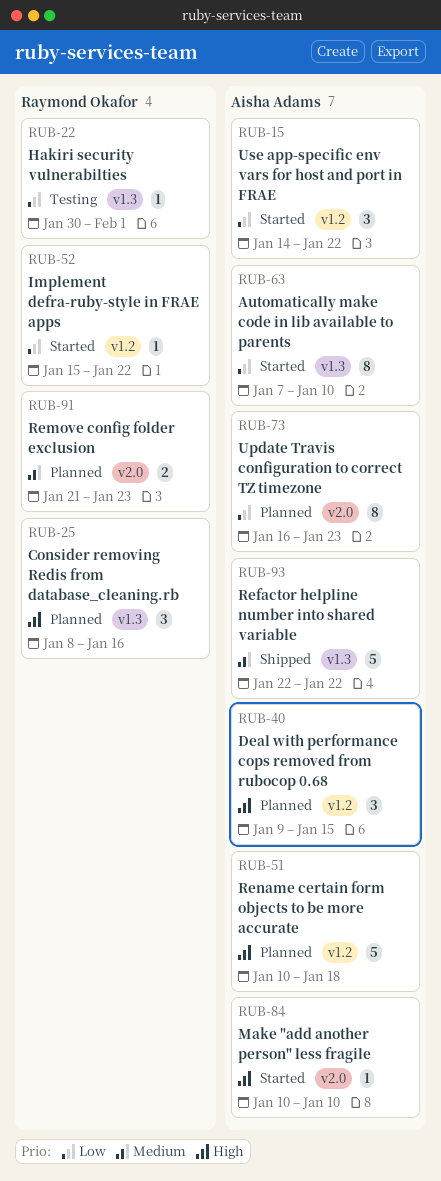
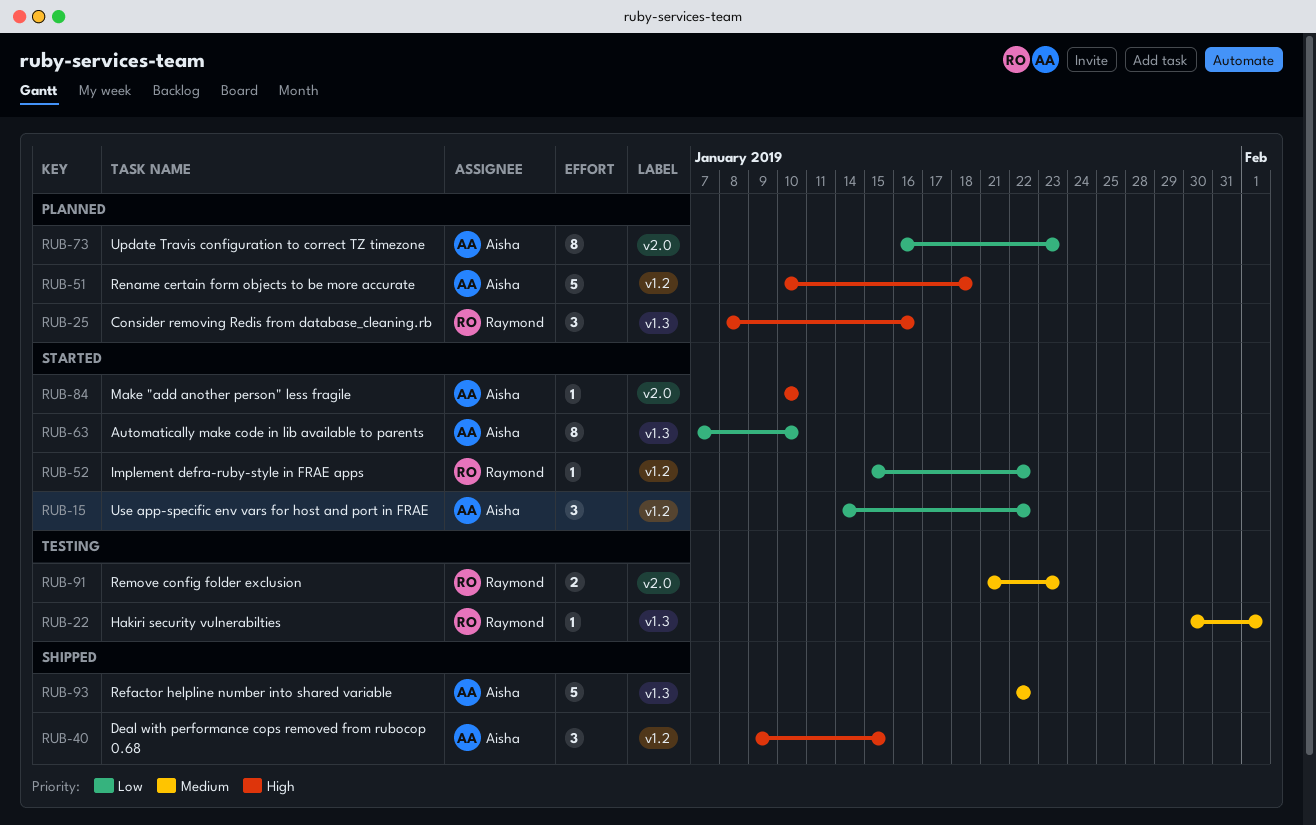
RUB-22, priority: Low -> Medium
RUB-40, status: Planned -> Shipped
RUB-91, status: Planned -> Testing

